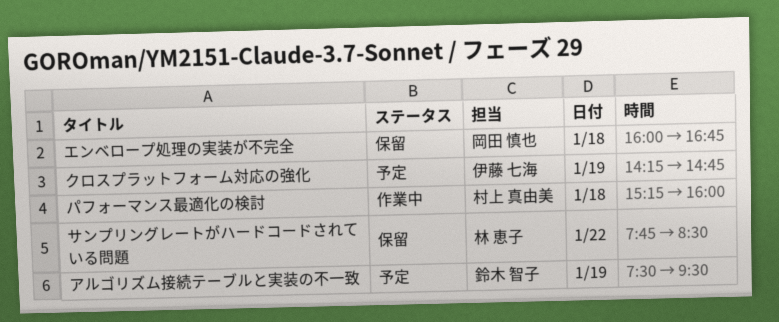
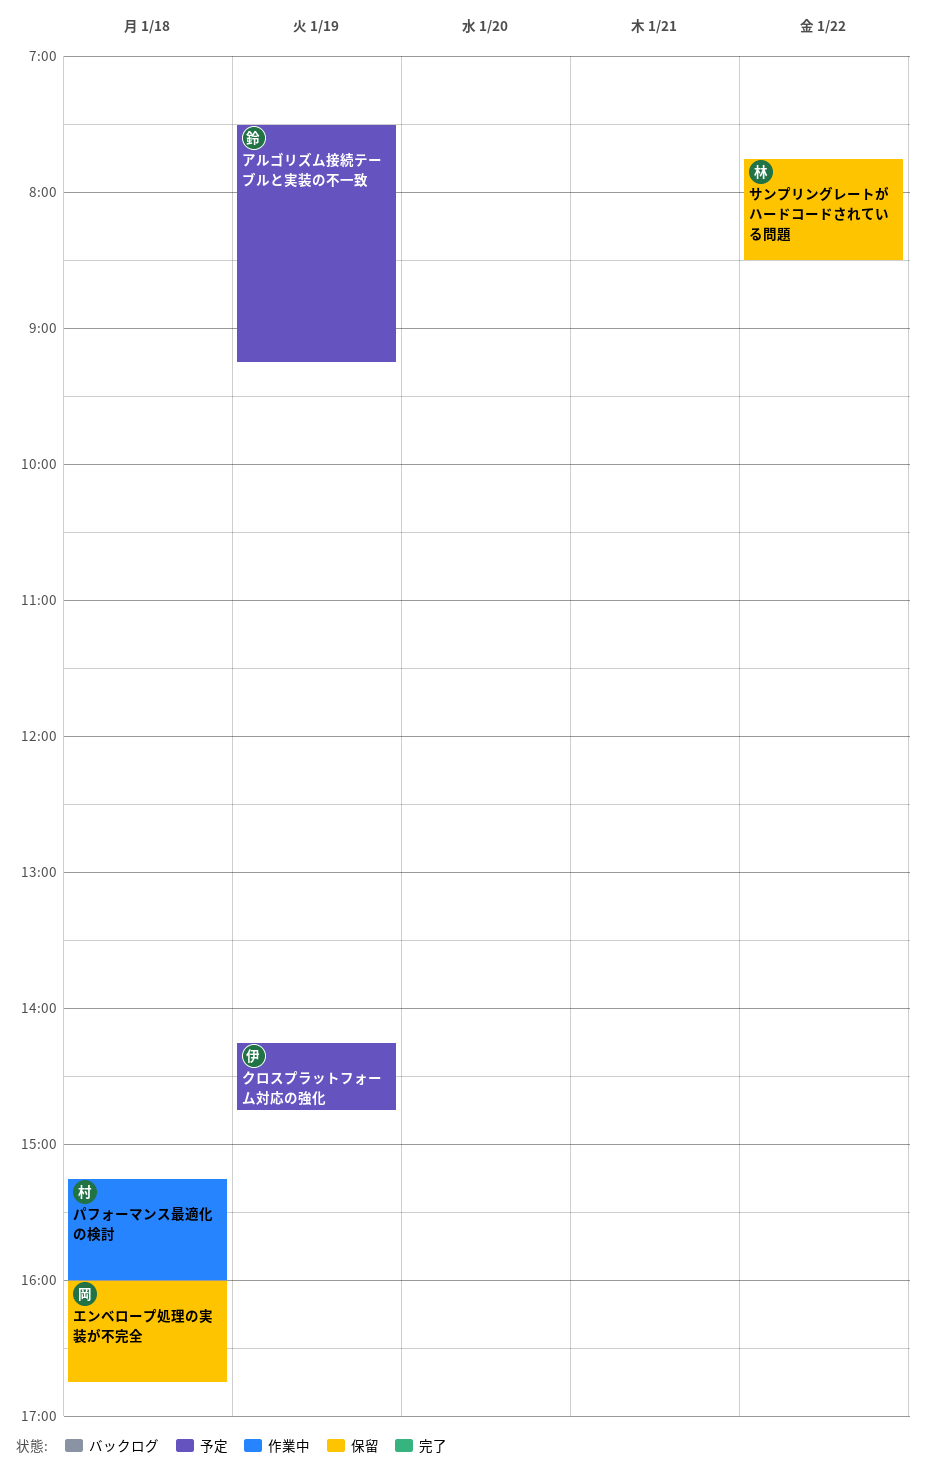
アルゴリズム接続テーブルと実装の不一致, ends: 09:30 -> 09:15

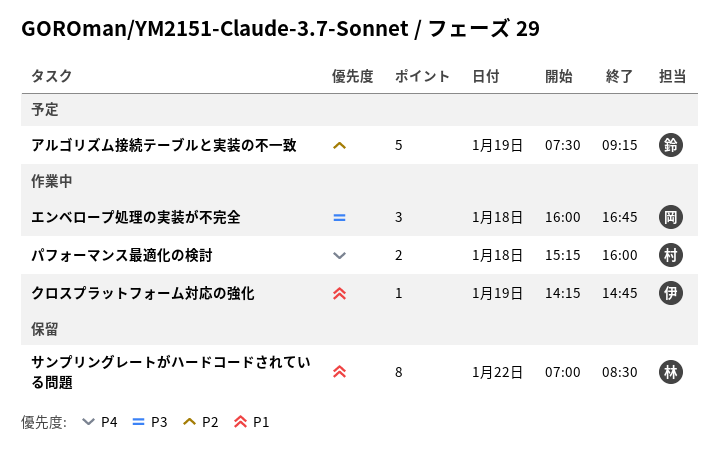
エンベロープ処理の実装が不完全, status: 保留 -> 作業中
クロスプラットフォーム対応の強化, status: 予定 -> 作業中
サンプリングレートがハードコードされている問題, begins: 07:45 -> 07:00

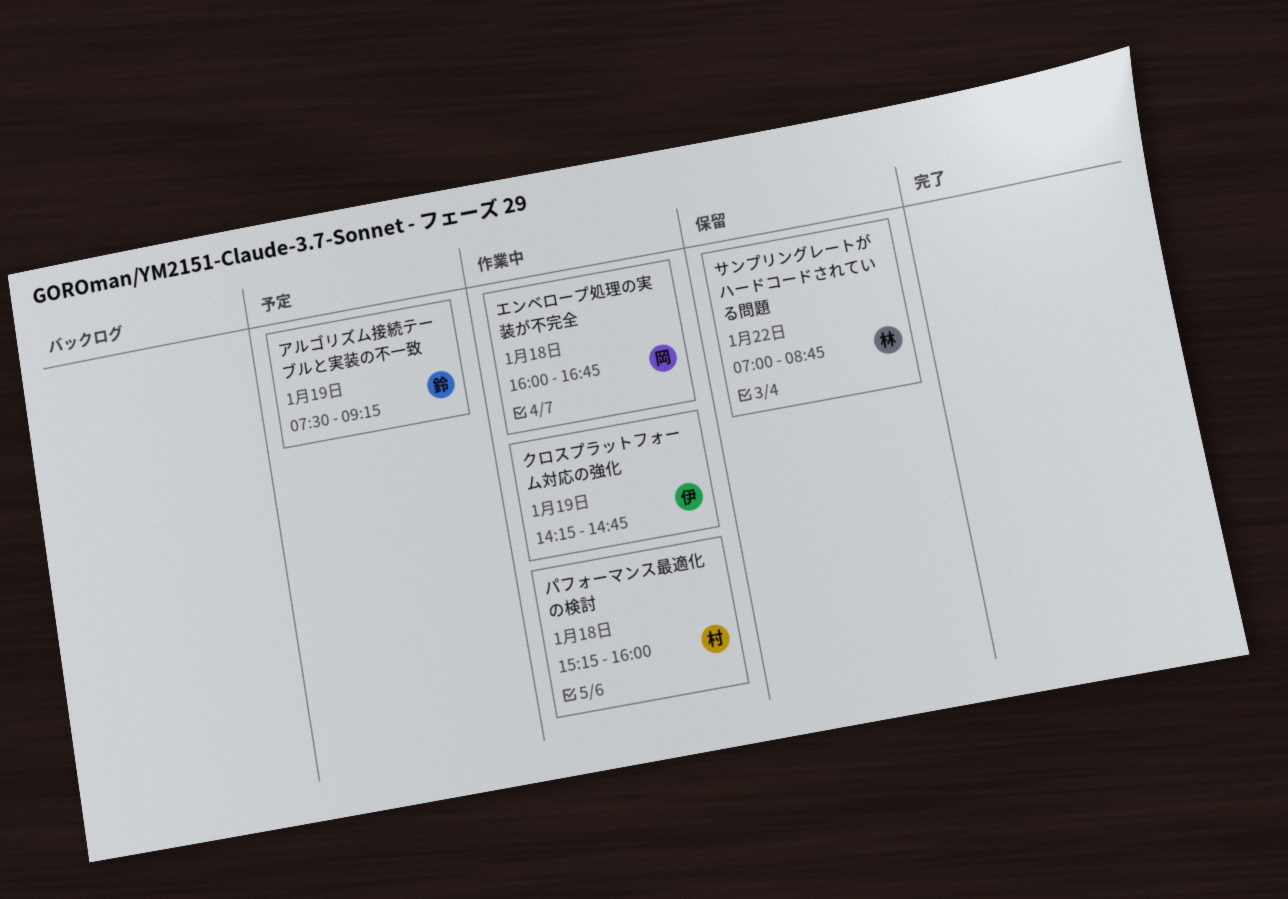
サンプリングレートがハードコードされている問題, ends: 08:30 -> 08:45

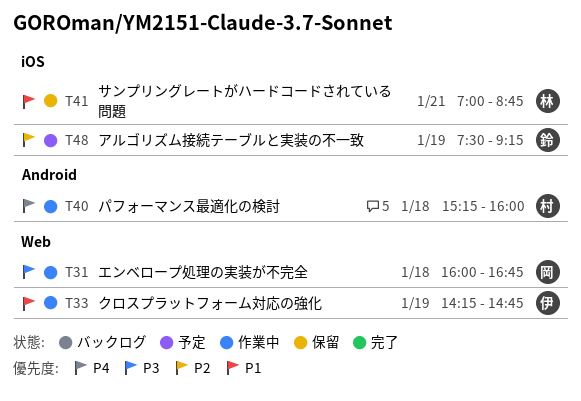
サンプリングレートがハードコードされている問題, day: Jan 22 -> Jan 21

